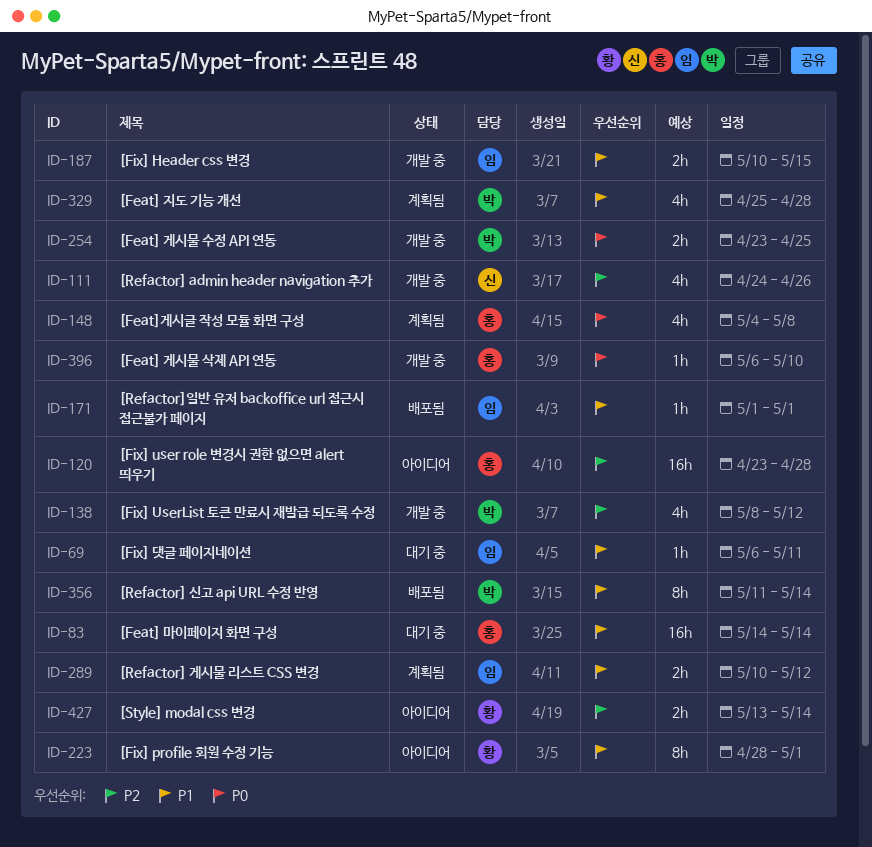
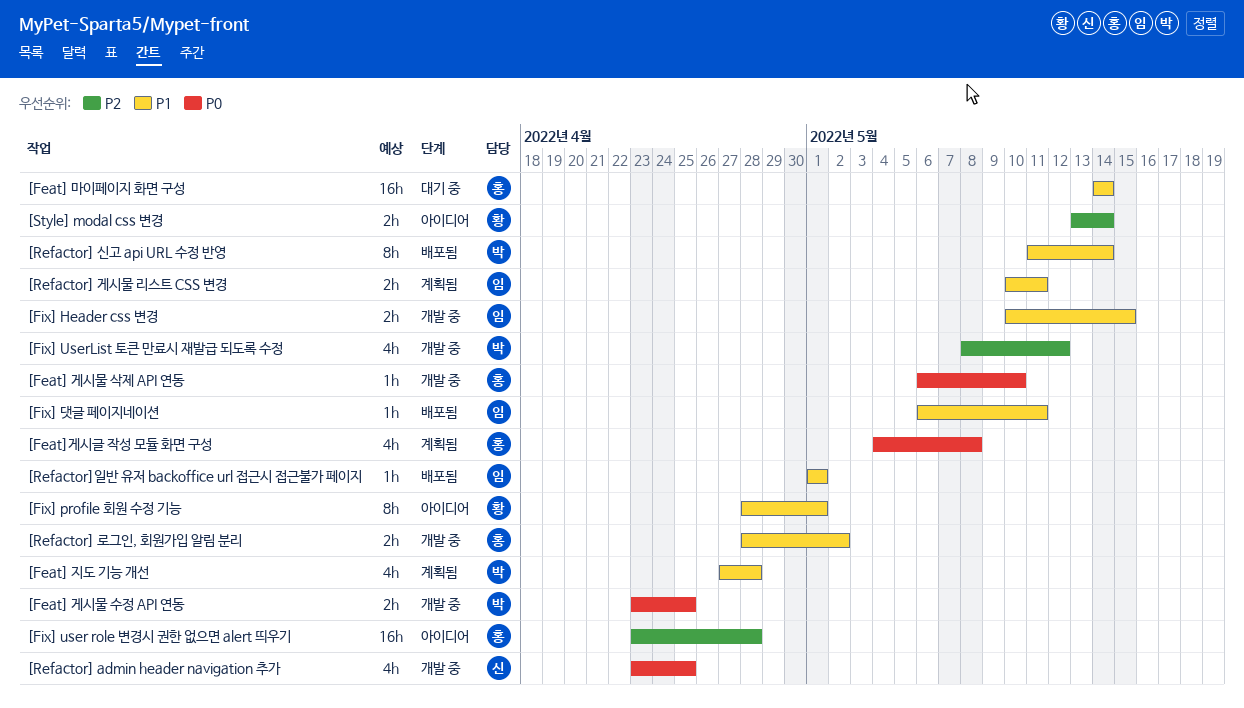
[Feat] 지도 기능 개선, start: Apr 25 -> Apr 27
[Fix] 댓글 페이지네이션, status: 대기 중 -> 배포됨
[Refactor] admin header navigation 추가, priority: P2 -> P0
[Refactor] admin header navigation 추가, start: Apr 24 -> Apr 23
[Refactor] admin header navigation 추가, due: Apr 26 -> Apr 25
[Refactor] 게시물 리스트 CSS 변경, due: May 12 -> May 11
[Refactor] 로그인, 회원가입 알림 분리: none -> present

